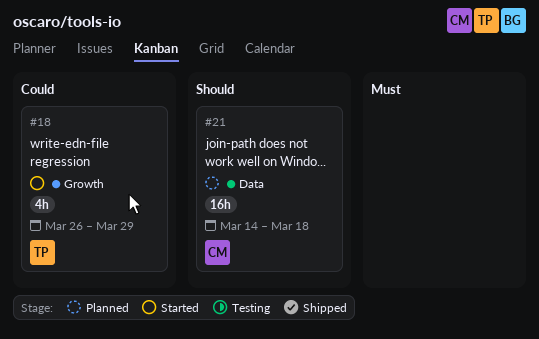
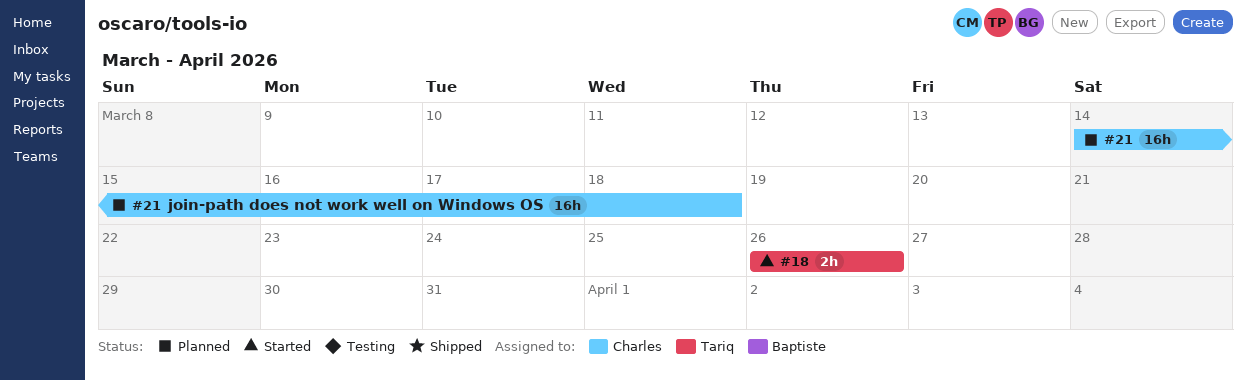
#18, estimate: 4h -> 2h
#18, due: Mar 29 -> Mar 26

